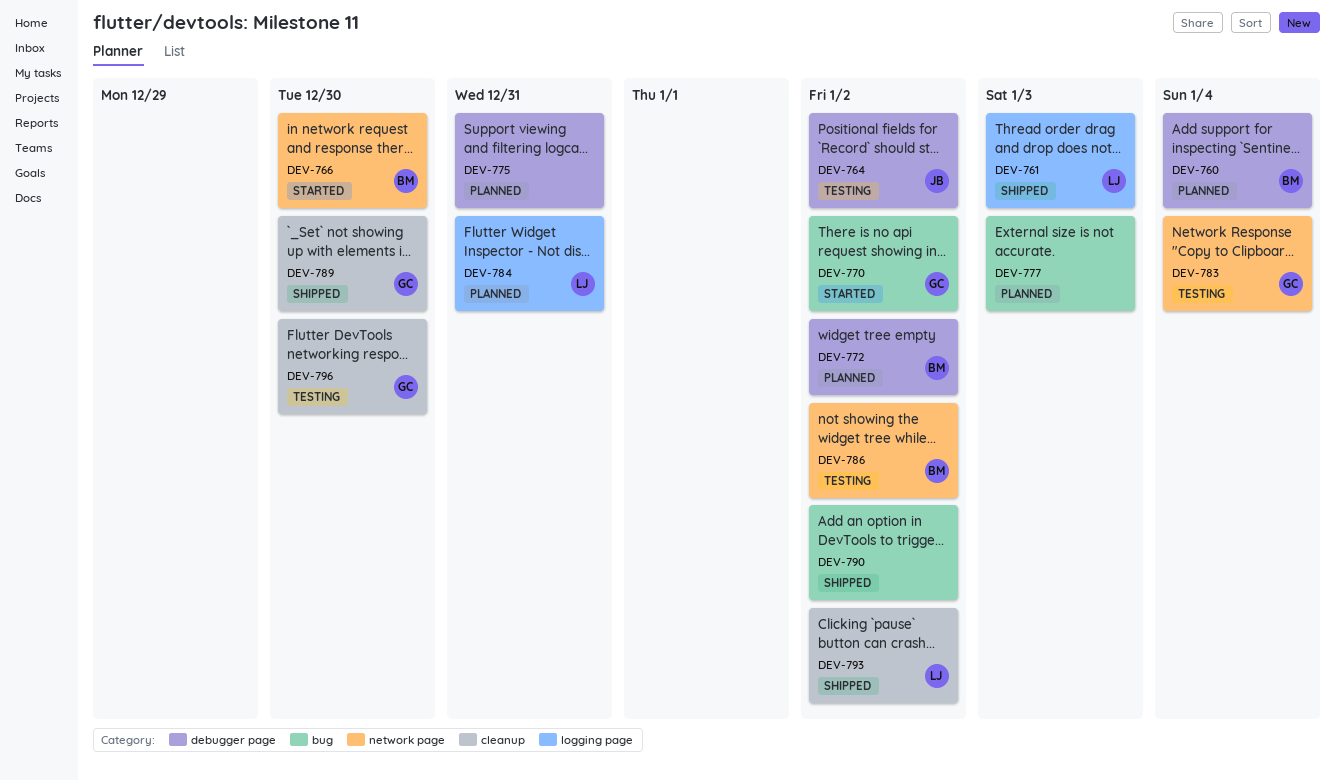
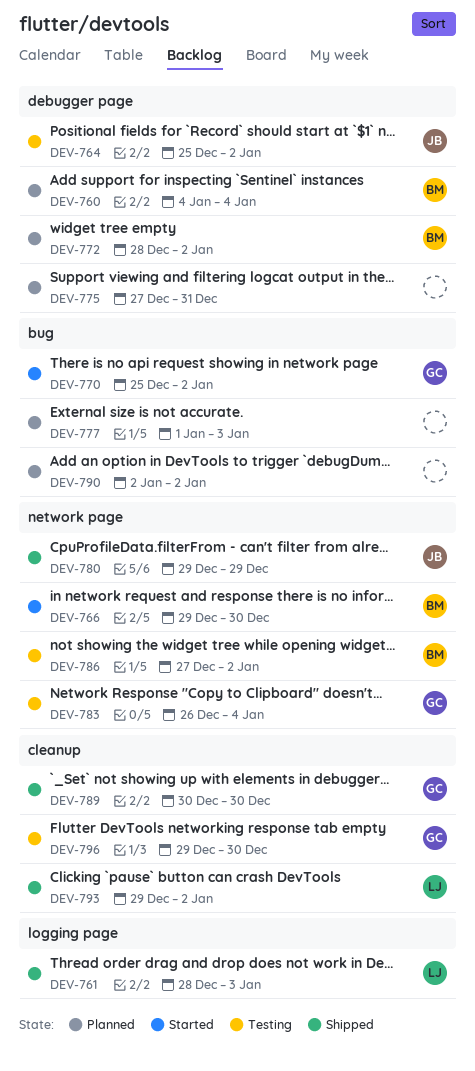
DEV-780: none -> present
DEV-784: present -> none
DEV-790, status: Shipped -> Planned

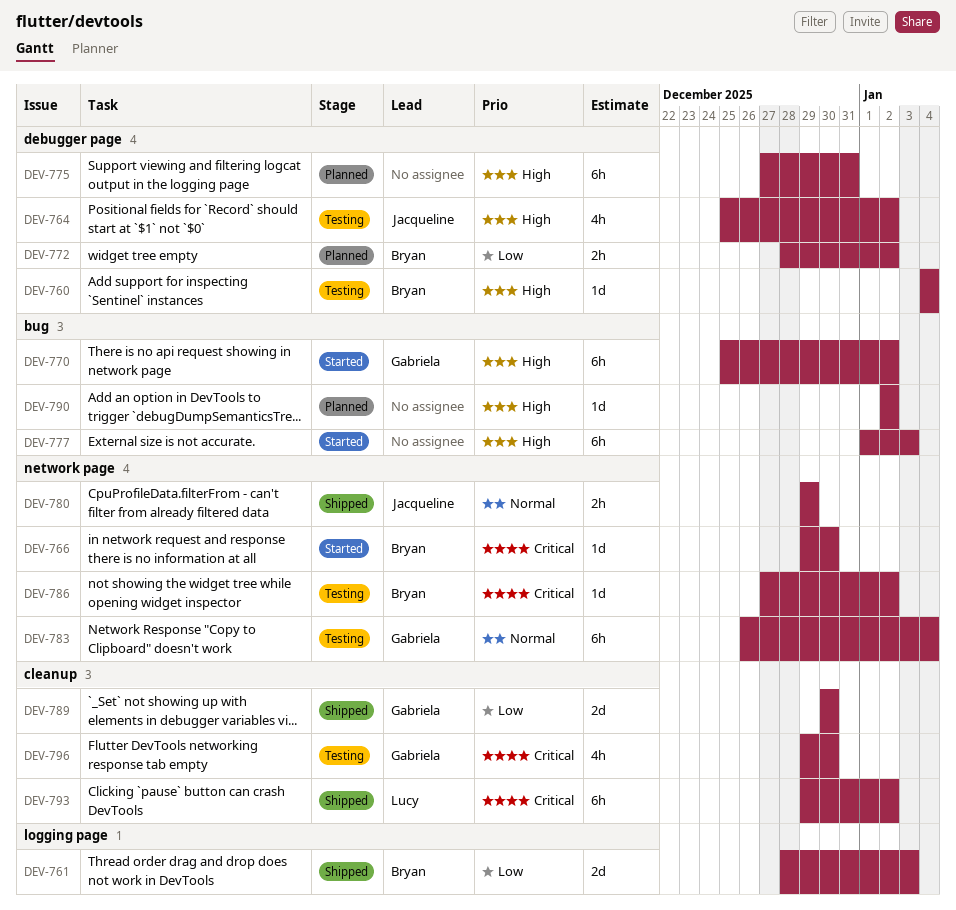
DEV-760, status: Planned -> Testing
DEV-761, owner: Lucy -> Bryan
DEV-777, status: Planned -> Started

